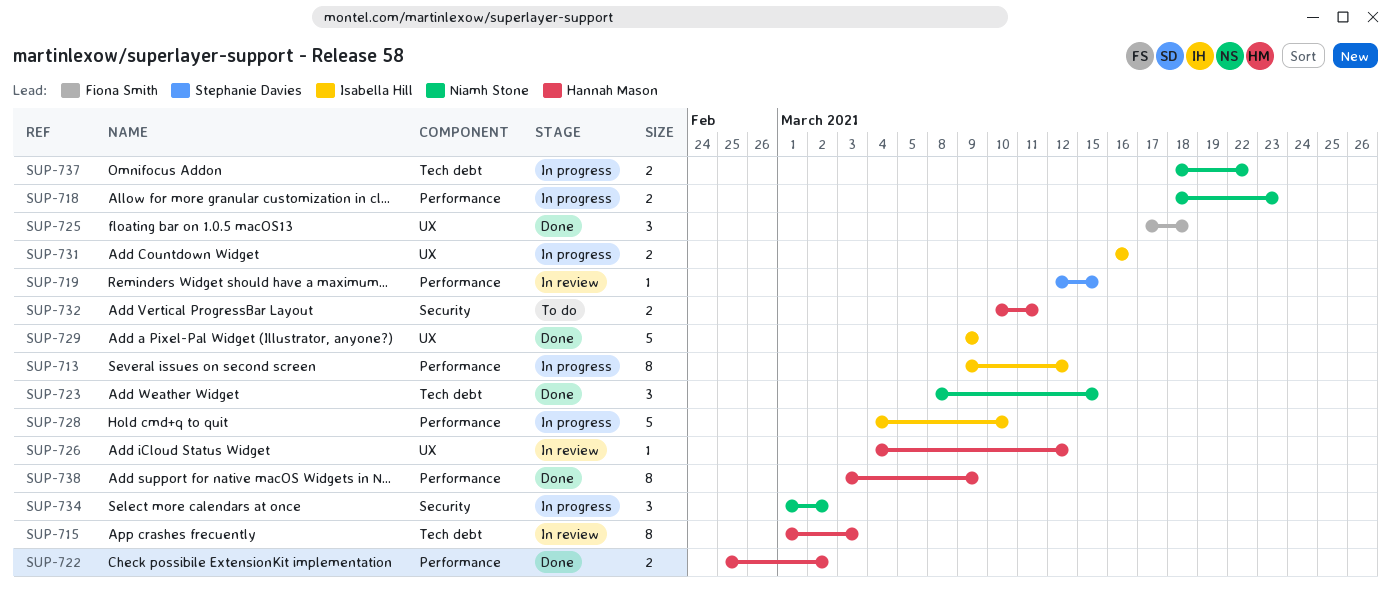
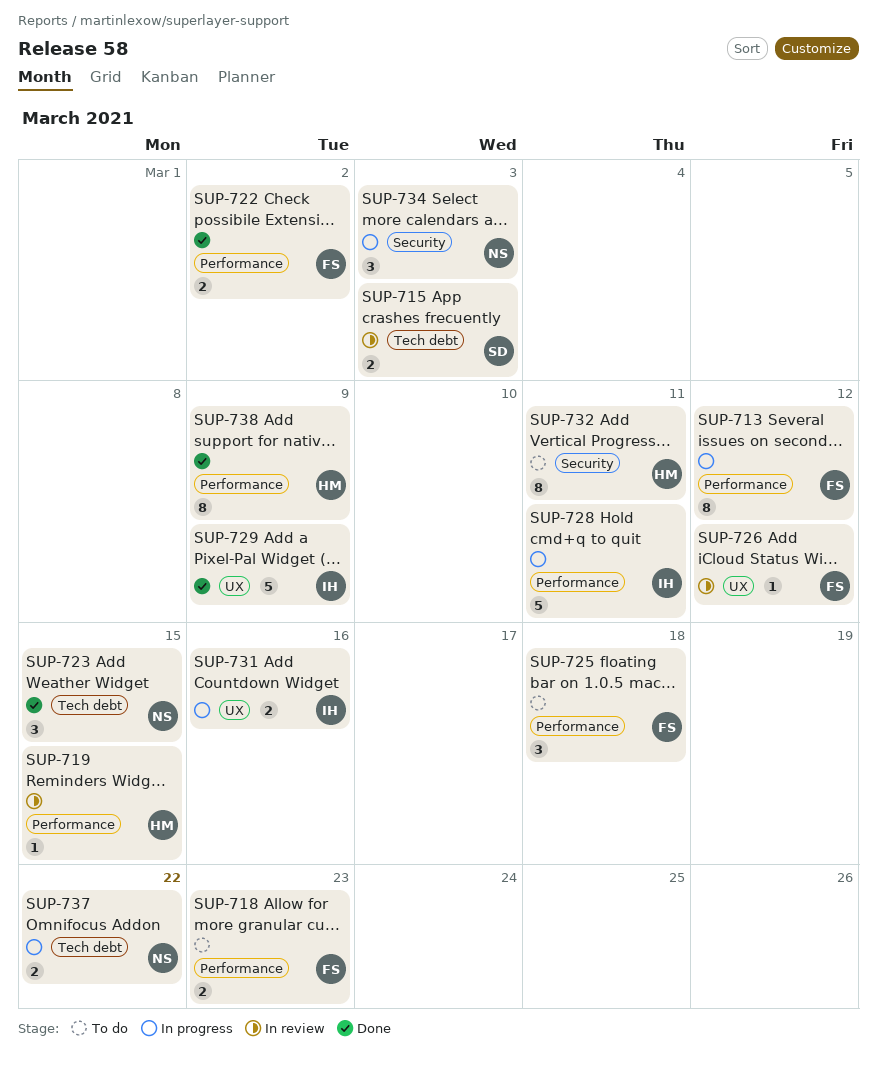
SUP-713, owner: Isabella Hill -> Fiona Smith
SUP-715, owner: Hannah Mason -> Stephanie Davies
SUP-715, estimate: 8 -> 2
SUP-718, status: In progress -> To do
SUP-718, owner: Niamh Stone -> Fiona Smith
SUP-719, owner: Stephanie Davies -> Hannah Mason
SUP-722, owner: Hannah Mason -> Fiona Smith
SUP-725, status: Done -> To do
SUP-725, label: UX -> Performance
SUP-726, owner: Hannah Mason -> Fiona Smith
SUP-728, due: Mar 10 -> Mar 11
SUP-732, estimate: 2 -> 8
SUP-734, due: Mar 2 -> Mar 3

